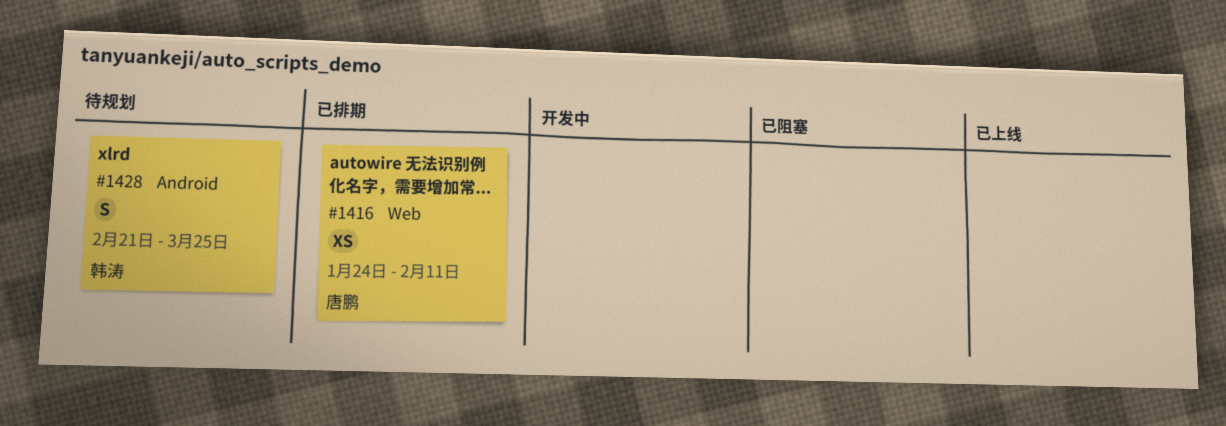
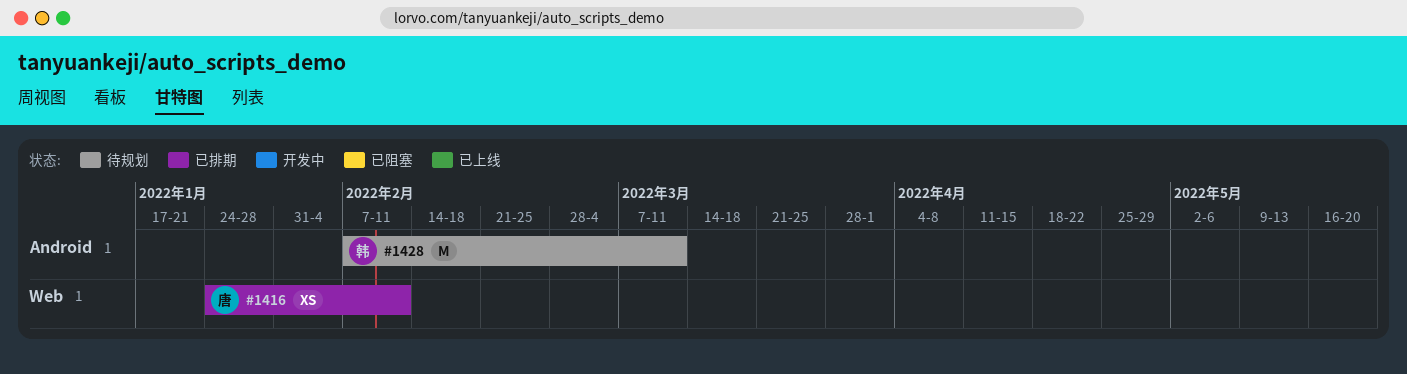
#1428, estimate: S -> M
#1428, start: Feb 21 -> Feb 7
#1428, due: Mar 25 -> Mar 11

